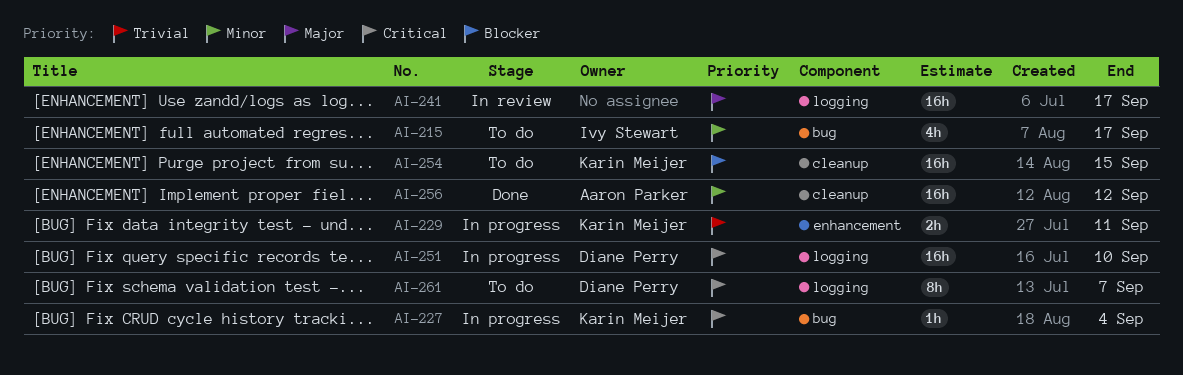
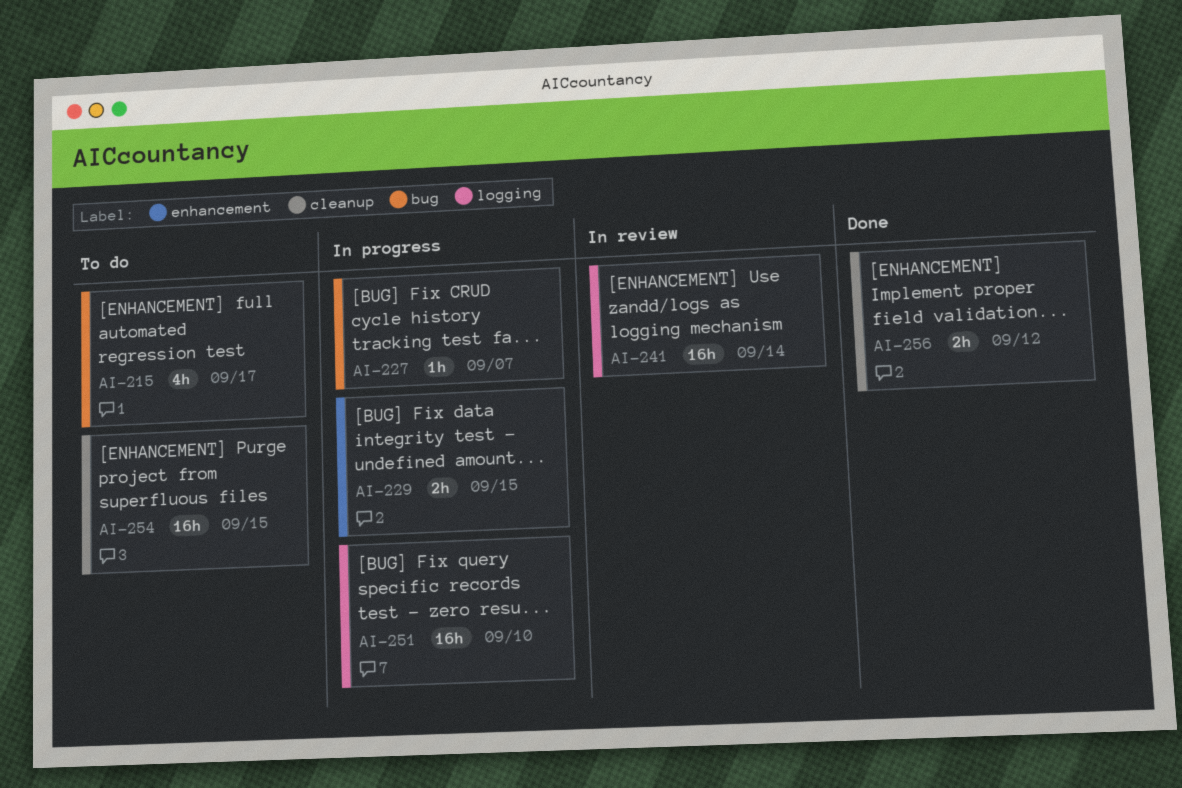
AI-227, due: Sep 4 -> Sep 7
AI-229, due: Sep 11 -> Sep 15
AI-241, due: Sep 17 -> Sep 14
AI-256, estimate: 16h -> 2h
AI-261: present -> none

